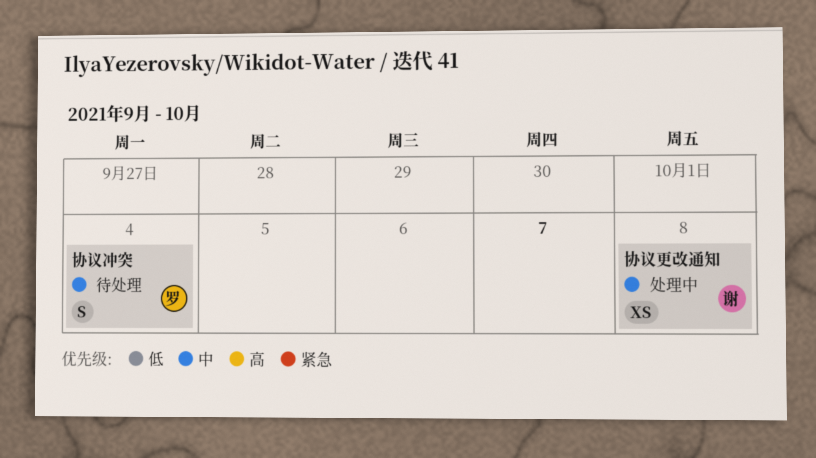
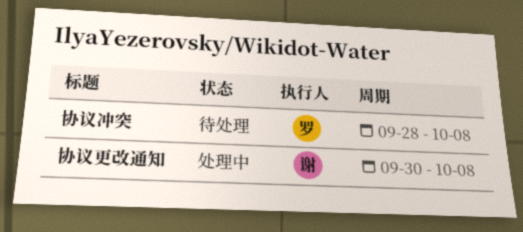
协议冲突, due: Oct 4 -> Oct 8

